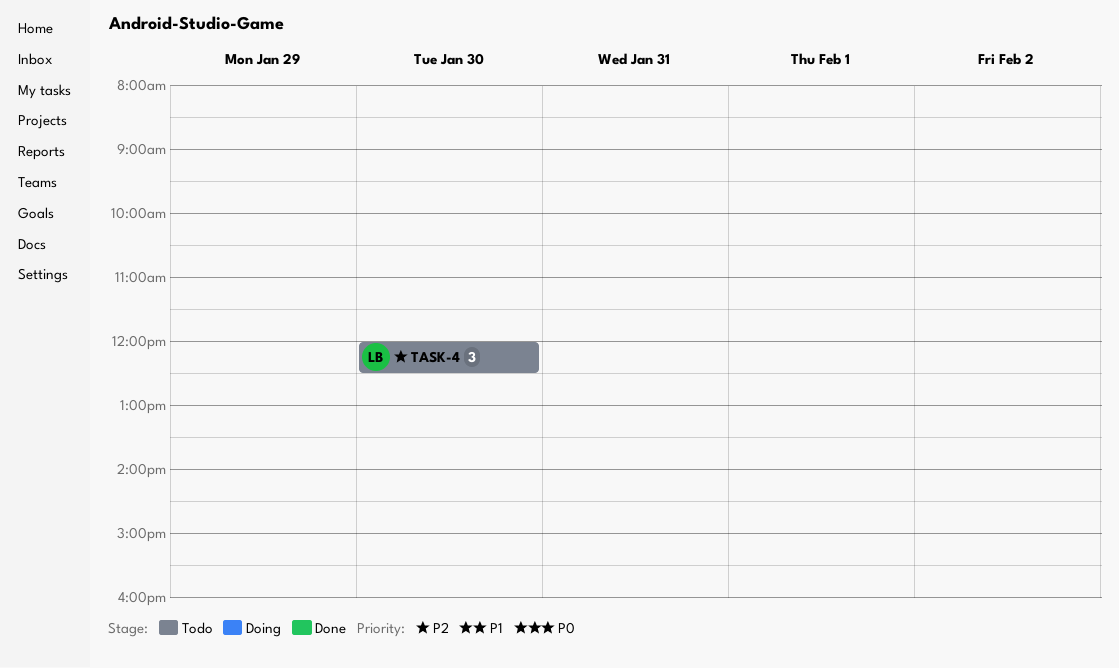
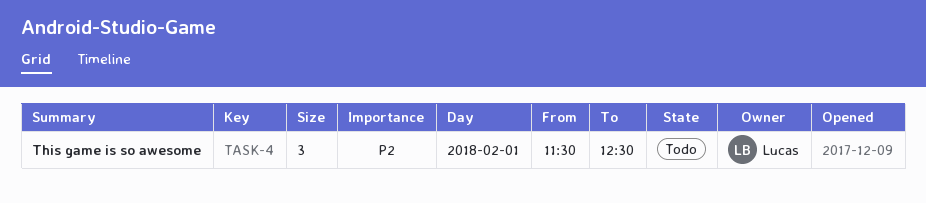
TASK-4, day: Jan 30 -> Feb 1
TASK-4, begins: 12:00 -> 11:30

